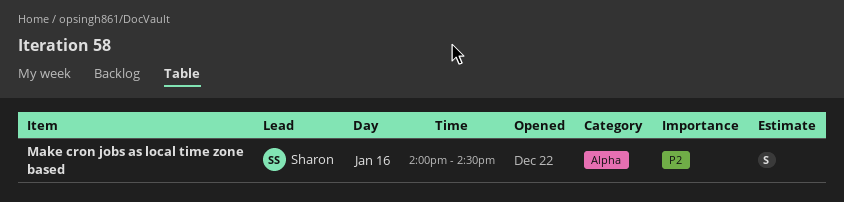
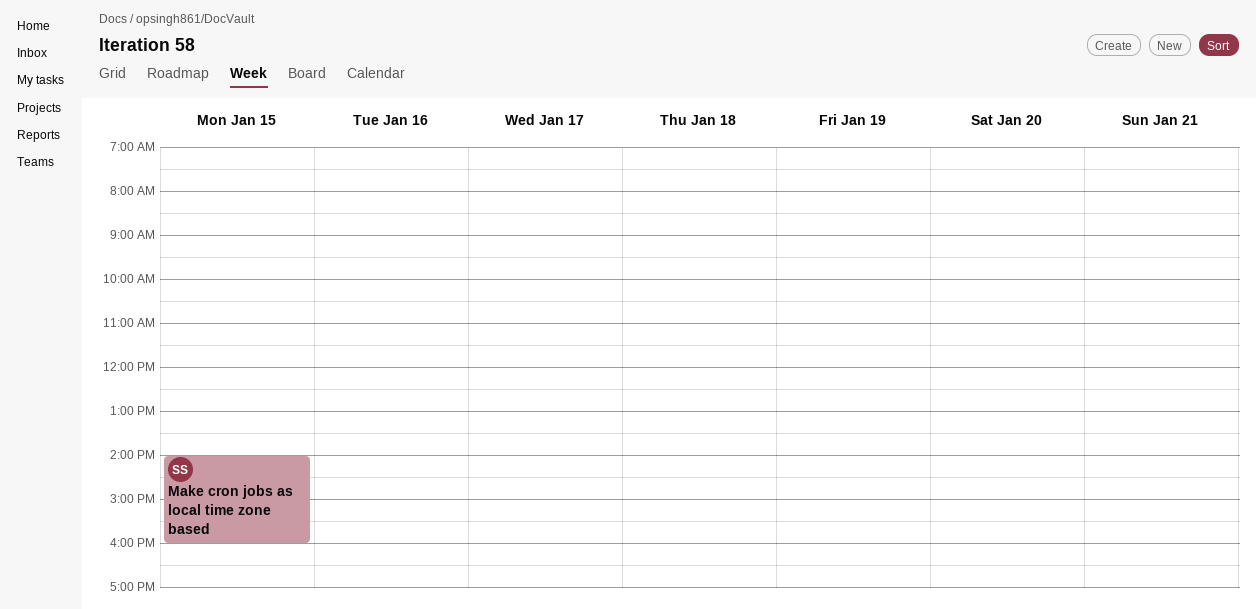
Make cron jobs as local time zone based, day: Jan 16 -> Jan 15
Make cron jobs as local time zone based, ends: 14:30 -> 16:00

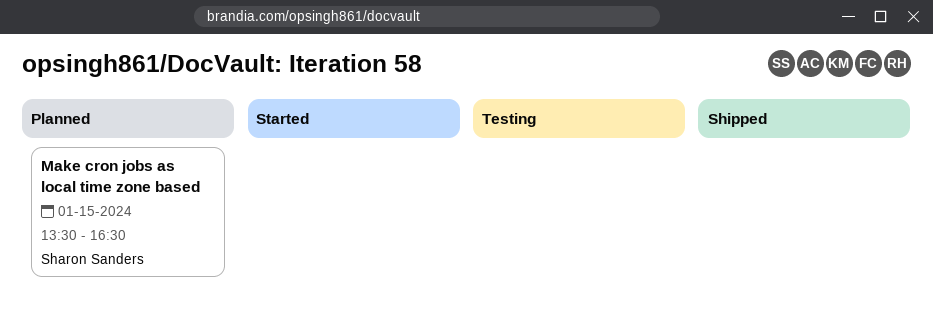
Make cron jobs as local time zone based, begins: 14:00 -> 13:30
Make cron jobs as local time zone based, ends: 16:00 -> 16:30

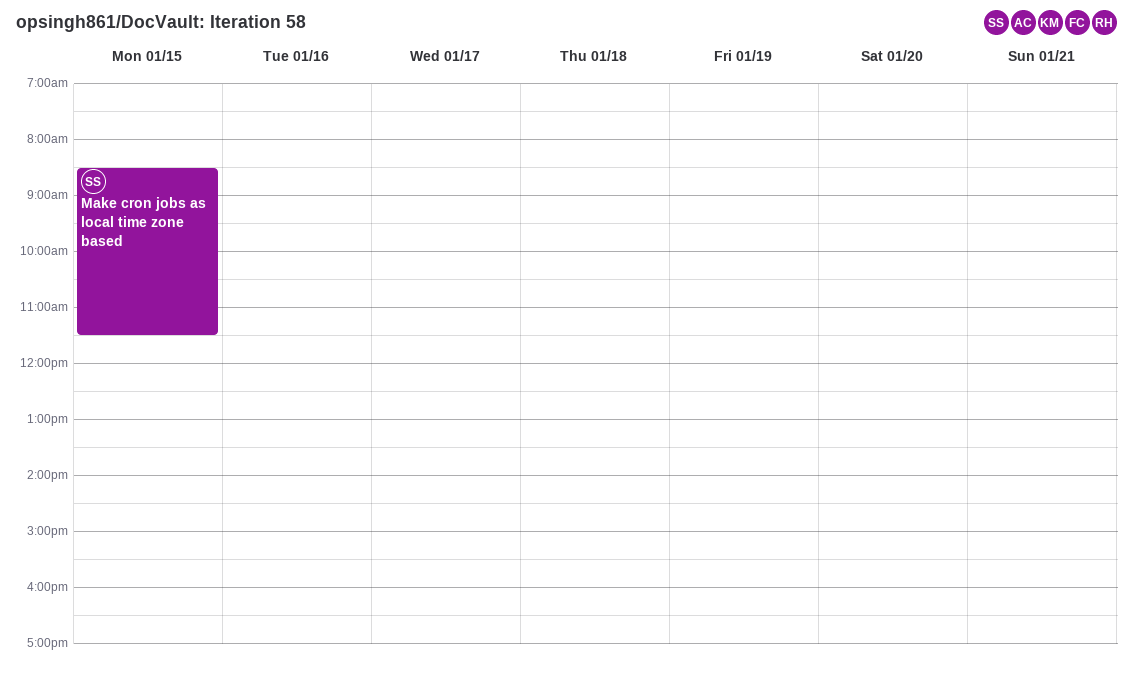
Make cron jobs as local time zone based, begins: 13:30 -> 08:30
Make cron jobs as local time zone based, ends: 16:30 -> 11:30

